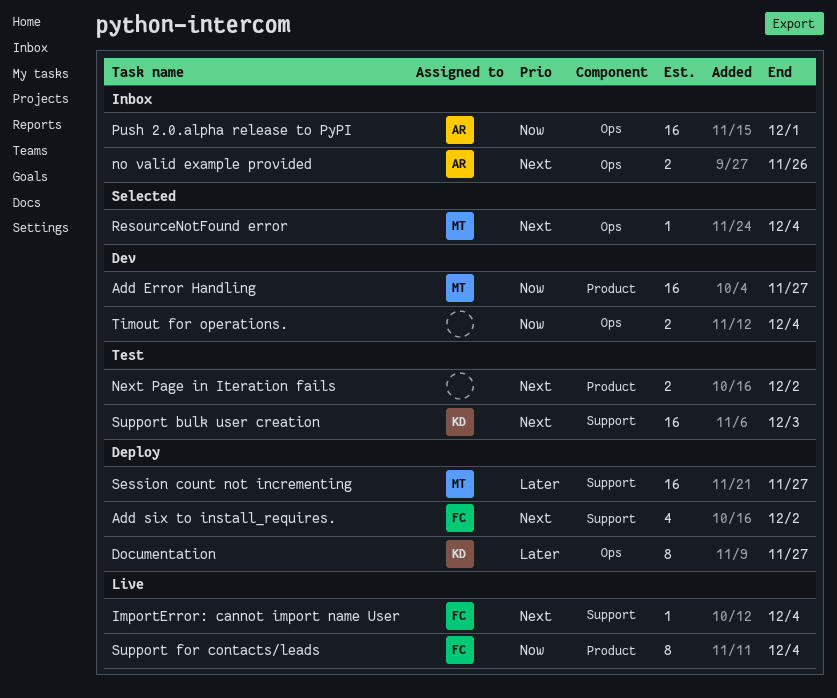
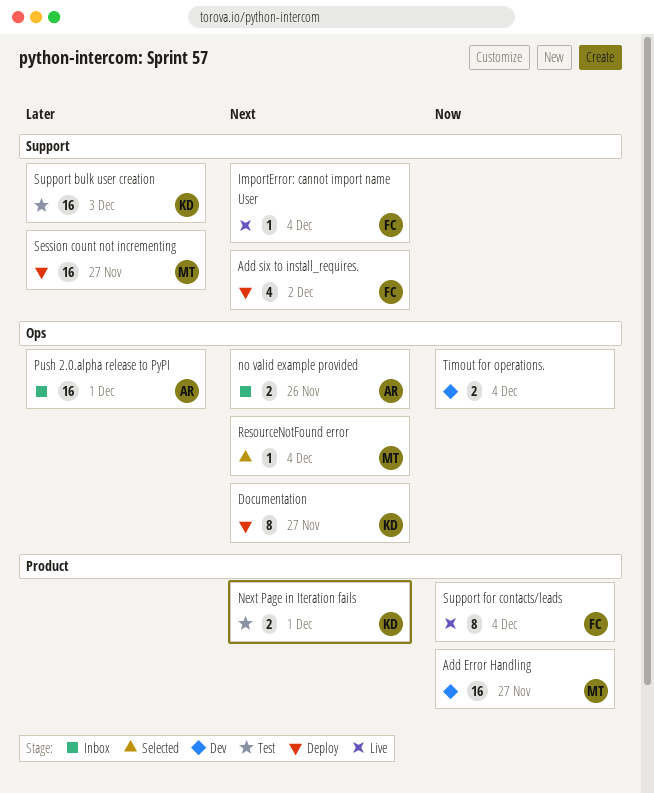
Documentation, priority: Later -> Next
Next Page in Iteration fails, owner: none -> KD
Next Page in Iteration fails, due: Dec 2 -> Dec 1
Push 2.0.alpha release to PyPI, priority: Now -> Later
Support bulk user creation, priority: Next -> Later

